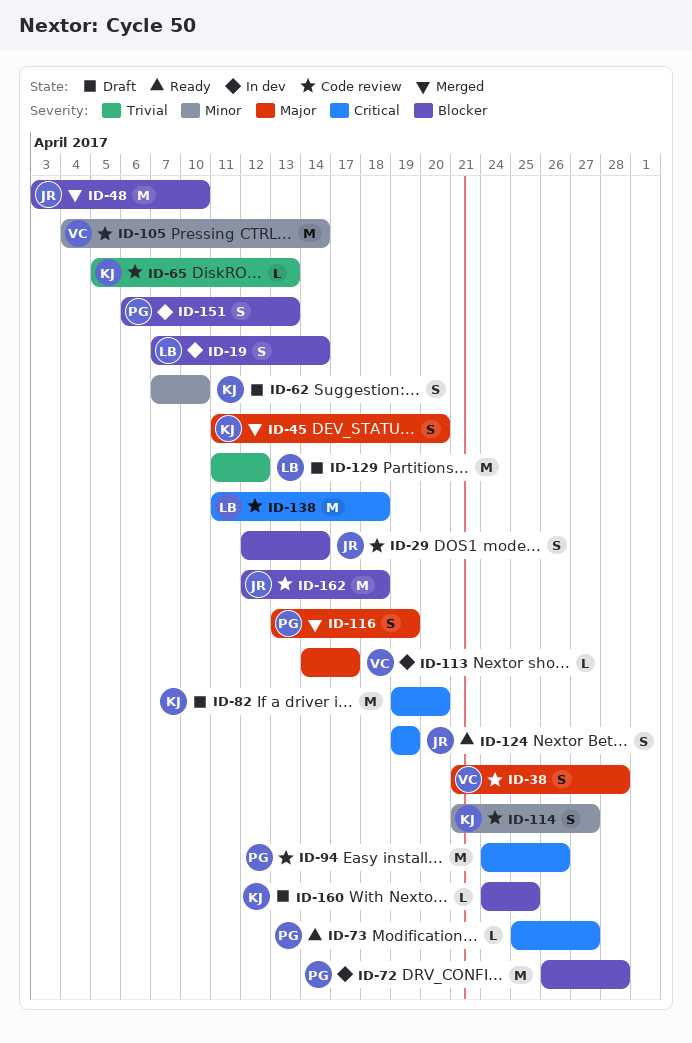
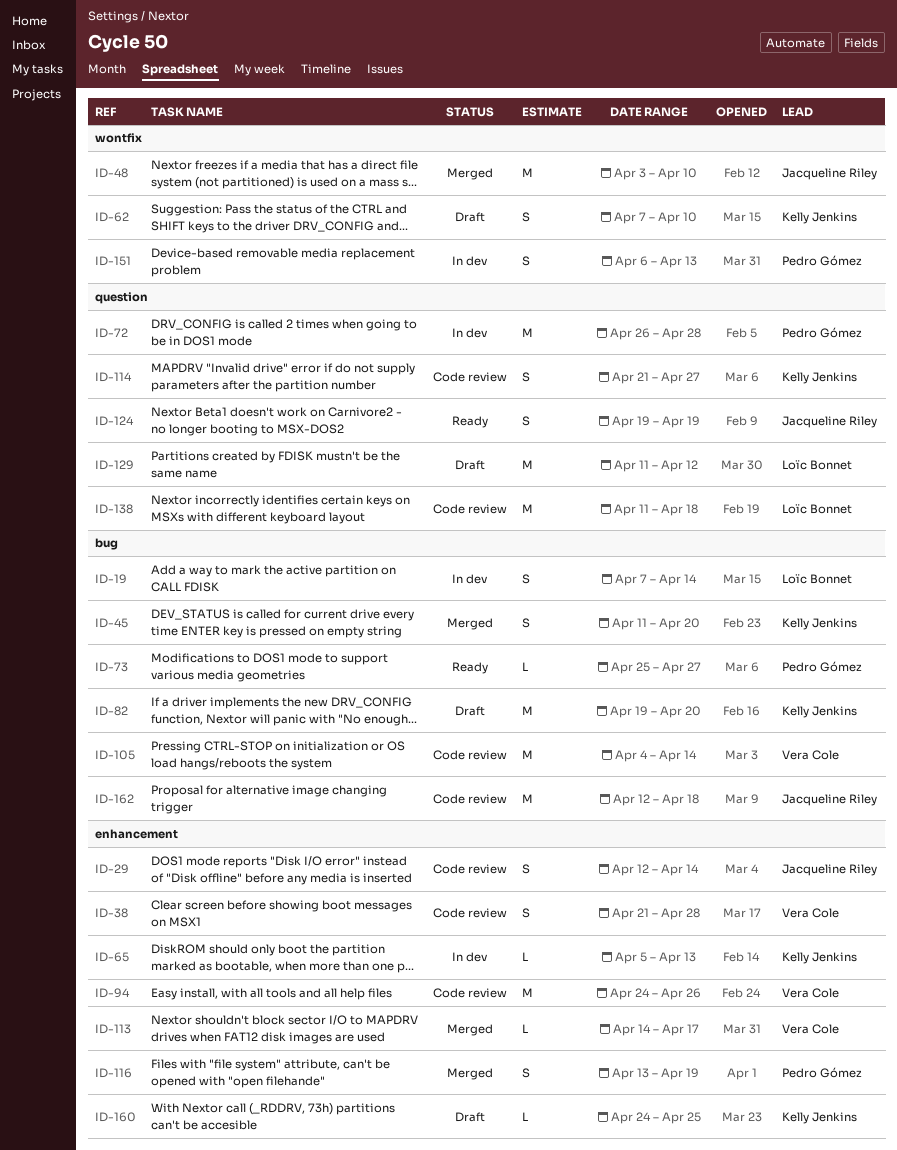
ID-65, status: Code review -> In dev
ID-94, owner: Pedro Gómez -> Vera Cole
ID-113, status: In dev -> Merged

